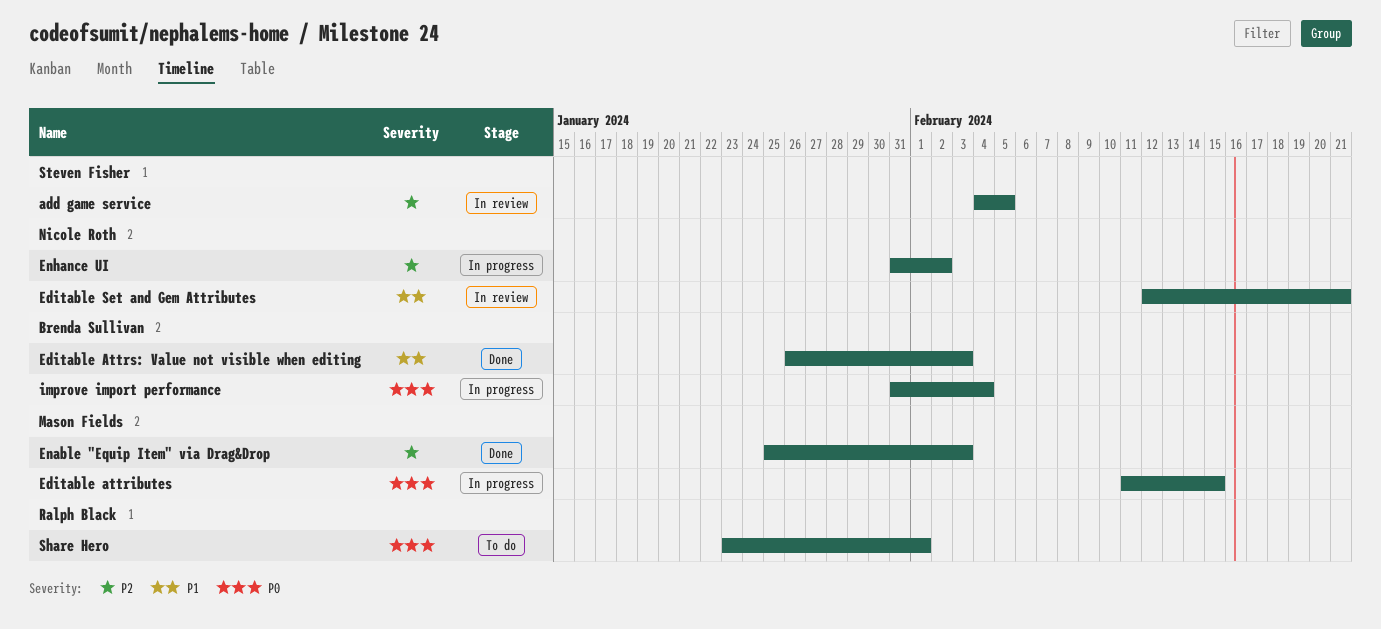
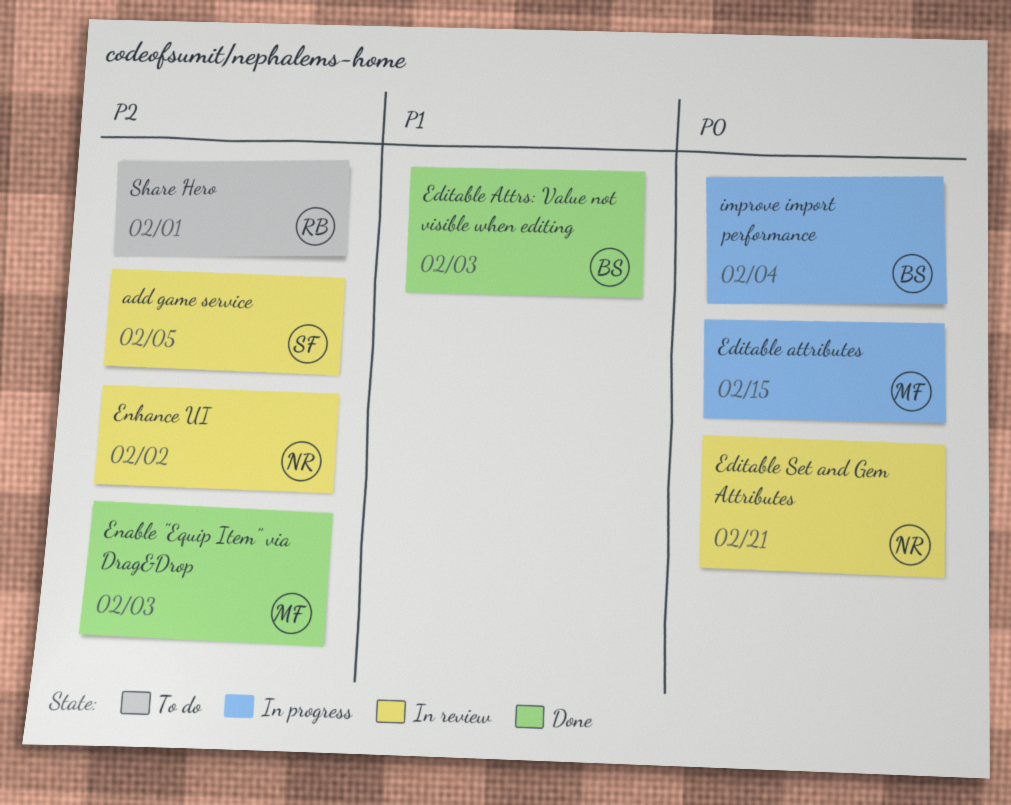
Editable Set and Gem Attributes, priority: P1 -> P0
Enhance UI, status: In progress -> In review
Share Hero, priority: P0 -> P2

